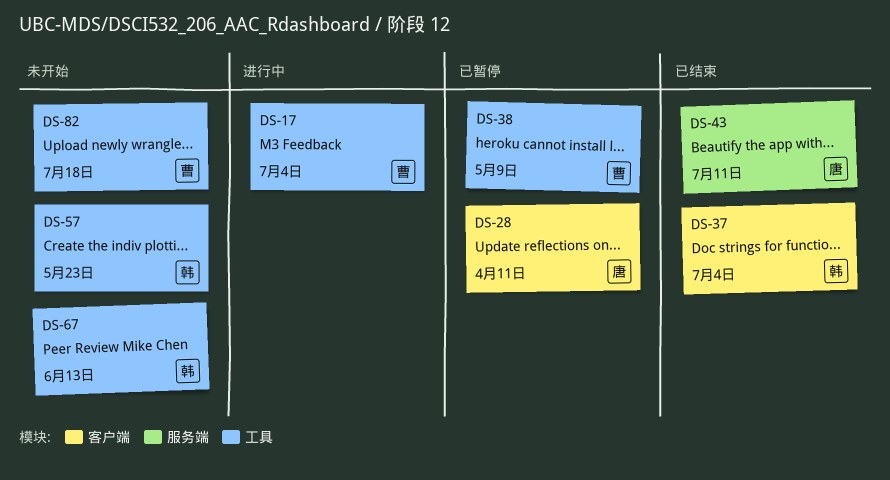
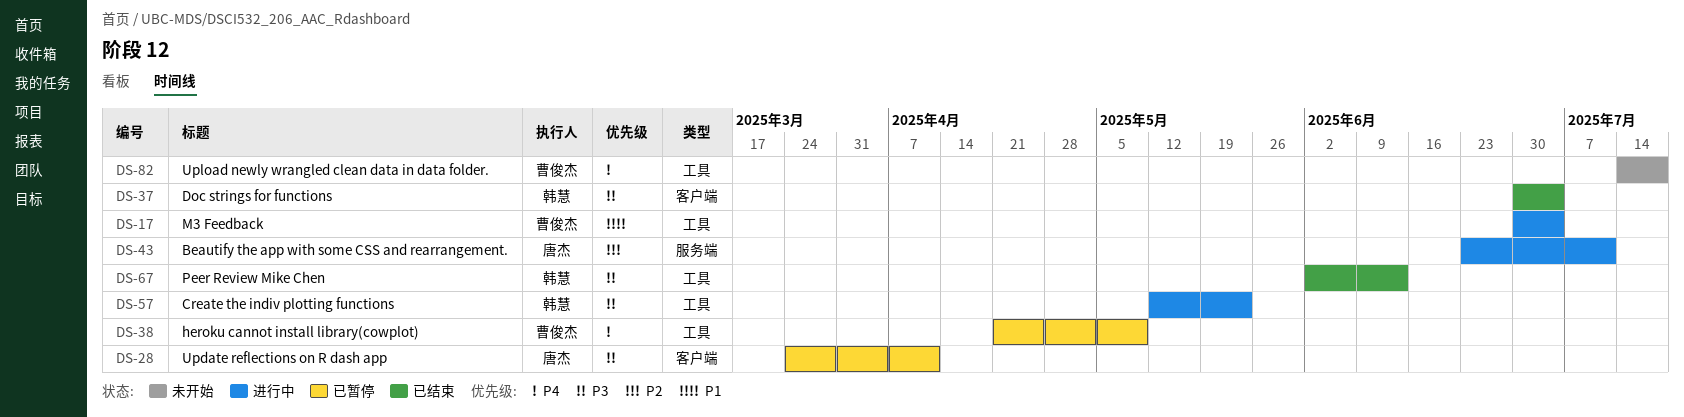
DS-43, status: 已结束 -> 进行中
DS-57, status: 未开始 -> 进行中
DS-67, status: 未开始 -> 已结束

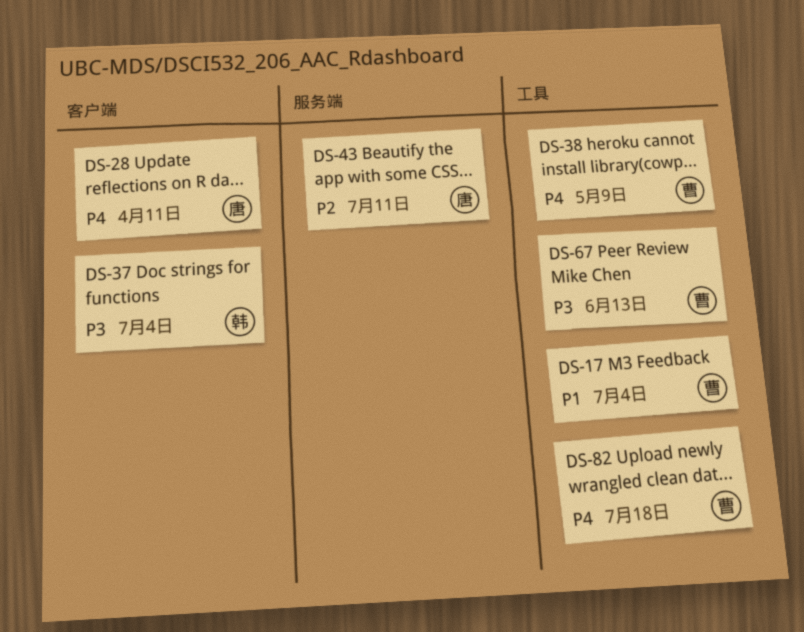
DS-28, priority: P3 -> P4
DS-57: present -> none
DS-67, owner: 韩慧 -> 曹俊杰

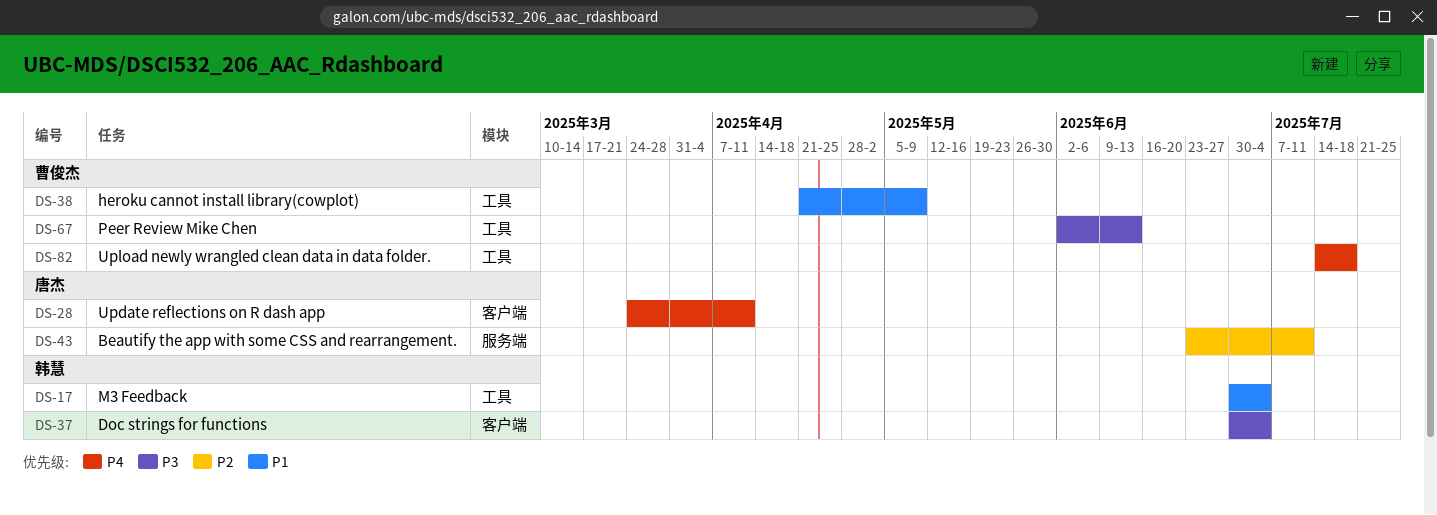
DS-17, owner: 曹俊杰 -> 韩慧
DS-38, priority: P4 -> P1

